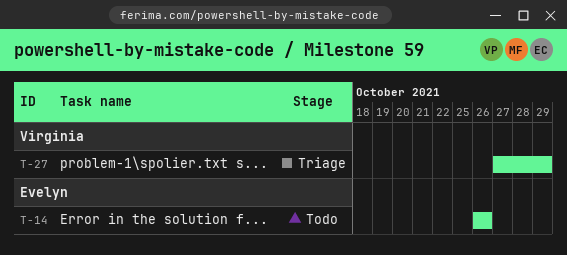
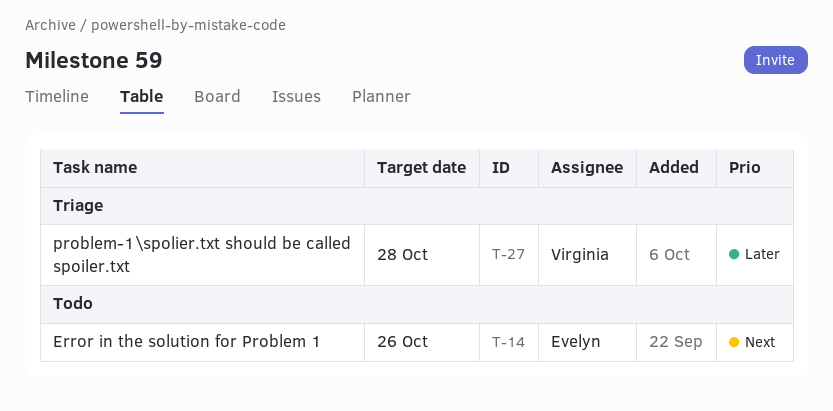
T-27, due: Oct 29 -> Oct 28

